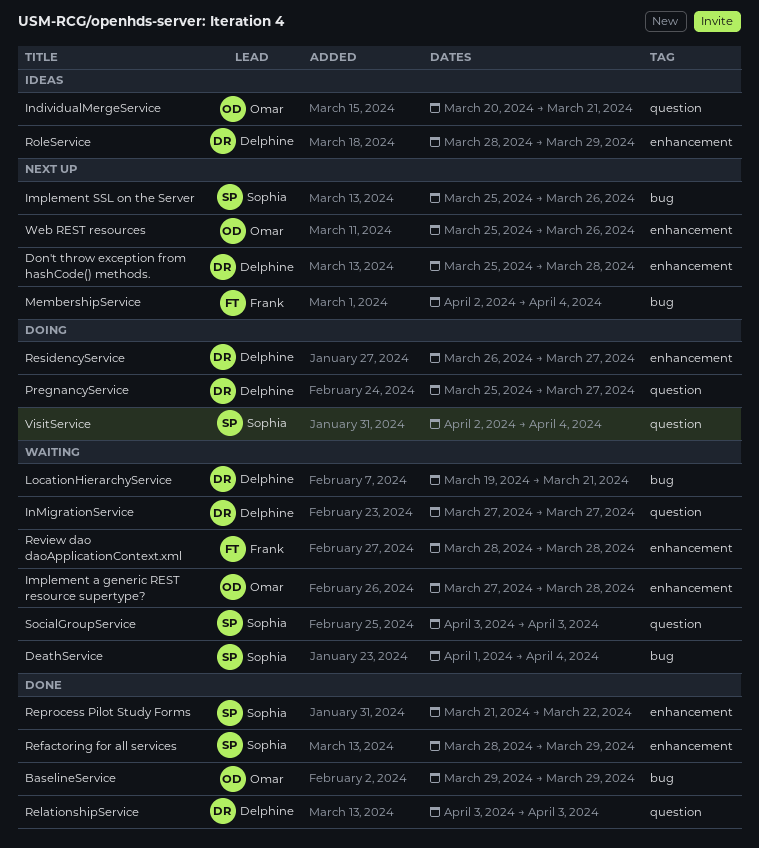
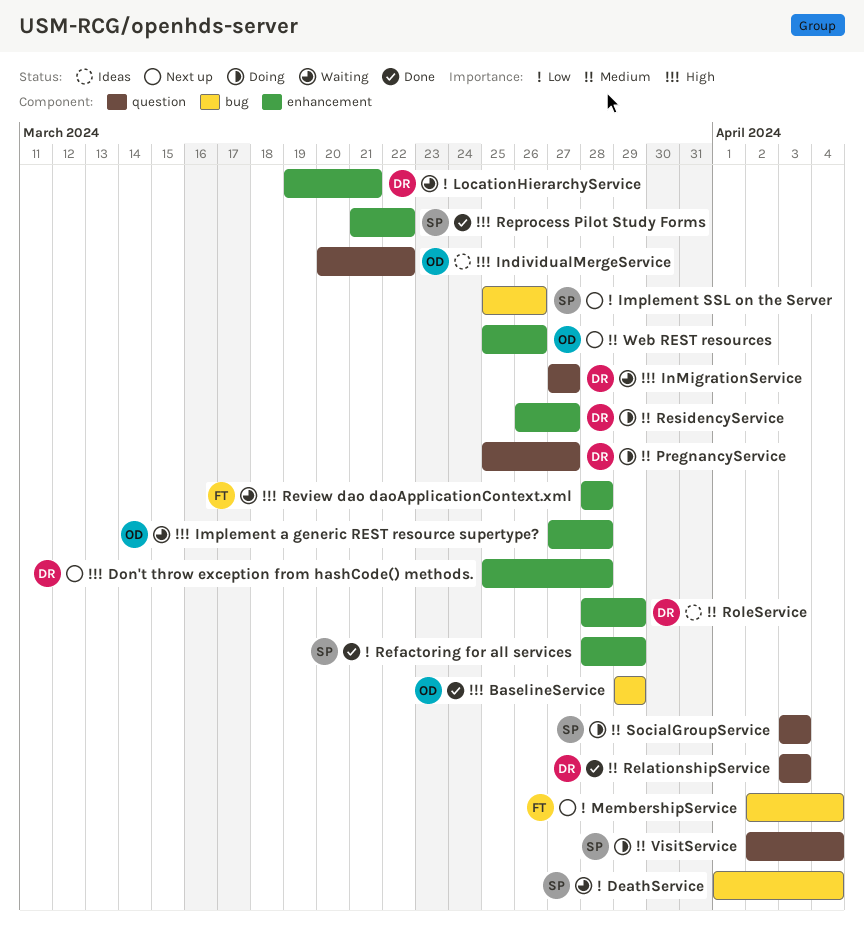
IndividualMergeService, due: Mar 21 -> Mar 22
LocationHierarchyService, label: bug -> enhancement
SocialGroupService, status: Waiting -> Doing

